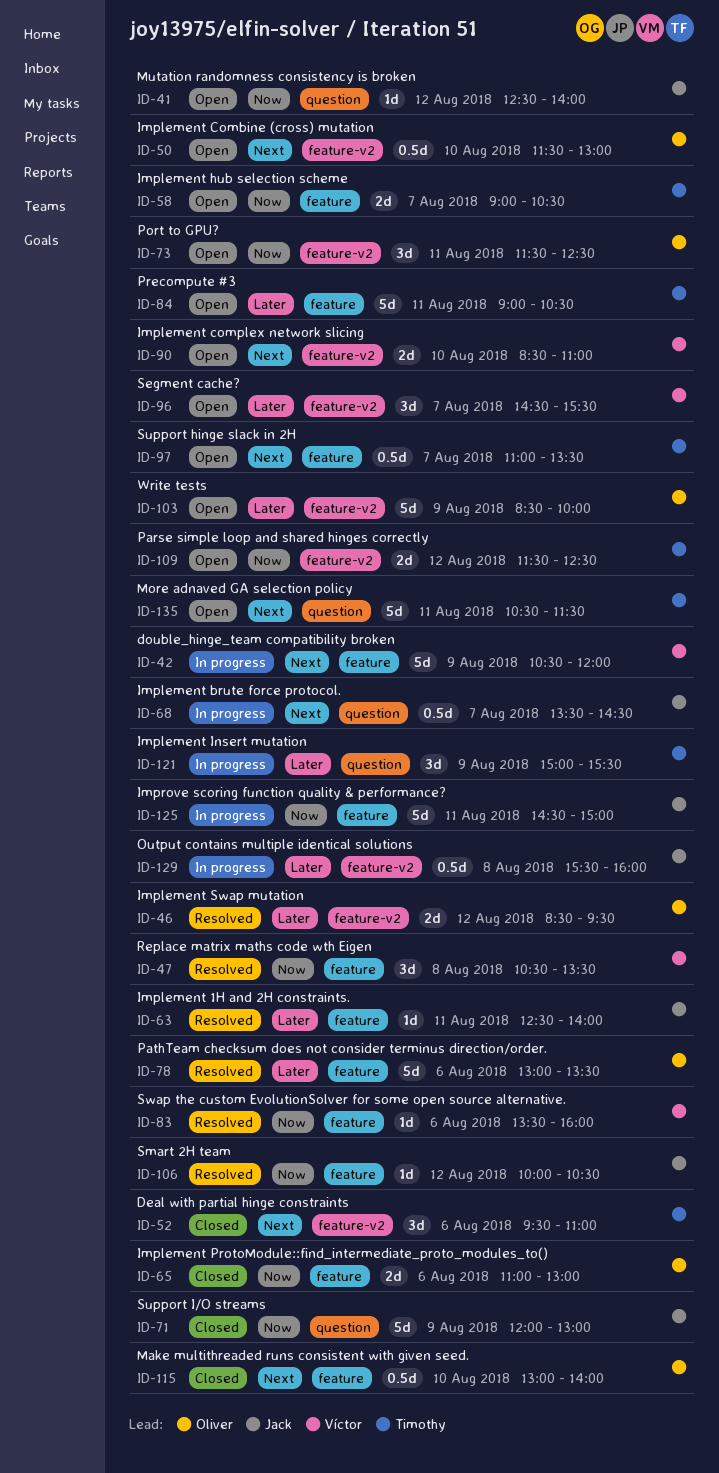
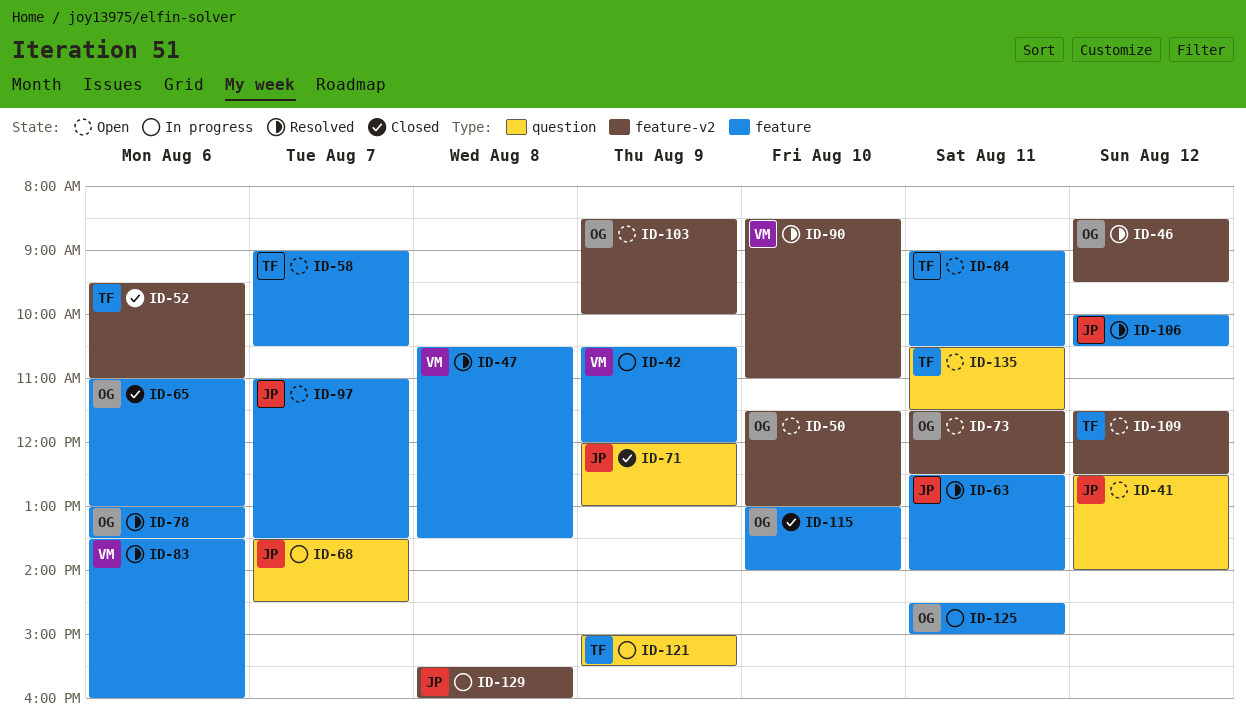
ID-90, status: Open -> Resolved
ID-96: present -> none
ID-97, owner: Timothy -> Jack
ID-125, owner: Jack -> Oliver

